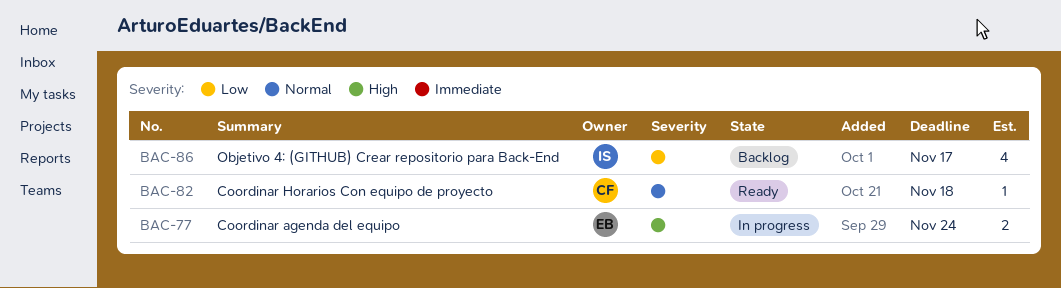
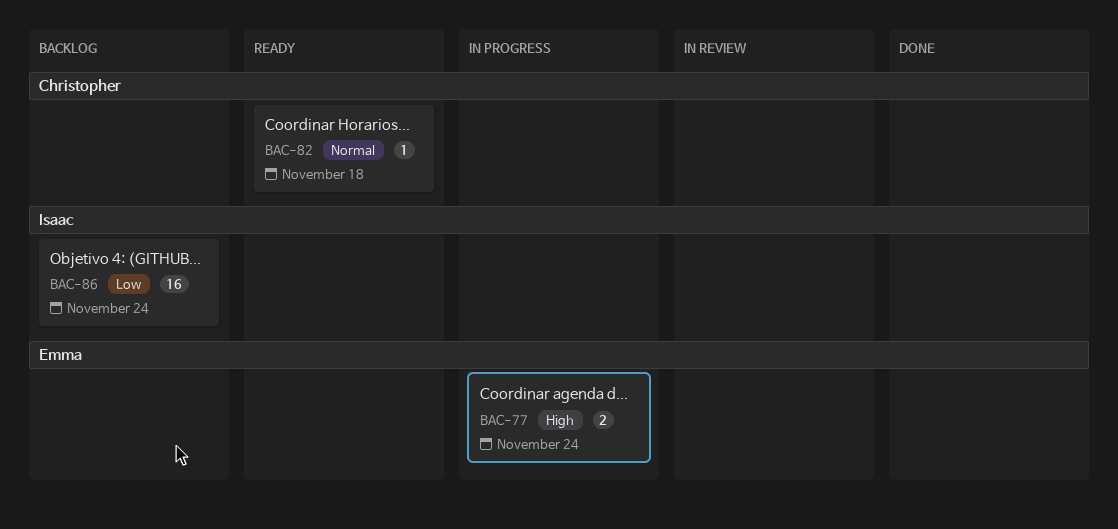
BAC-86, estimate: 4 -> 16
BAC-86, due: Nov 17 -> Nov 24

